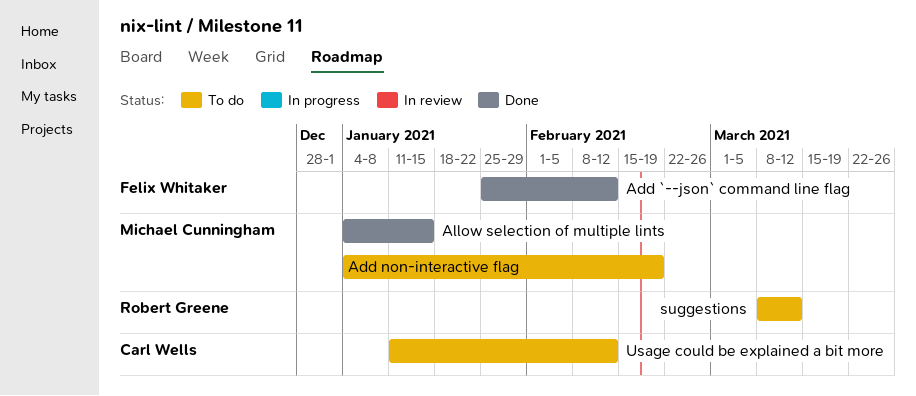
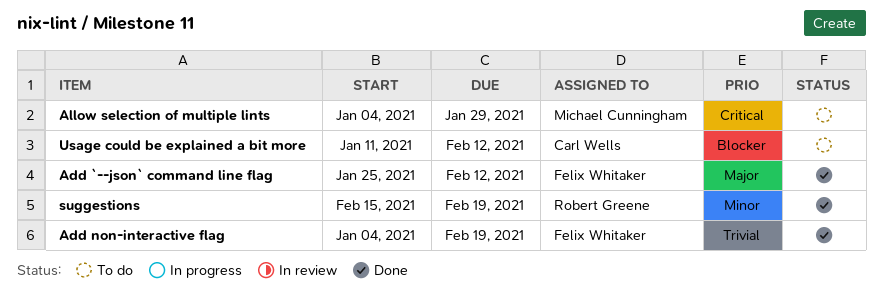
Add non-interactive flag, status: To do -> Done
Add non-interactive flag, owner: Michael Cunningham -> Felix Whitaker
Allow selection of multiple lints, status: Done -> To do
Allow selection of multiple lints, due: Jan 15 -> Jan 29
suggestions, status: To do -> Done
suggestions, start: Mar 8 -> Feb 15
suggestions, due: Mar 12 -> Feb 19

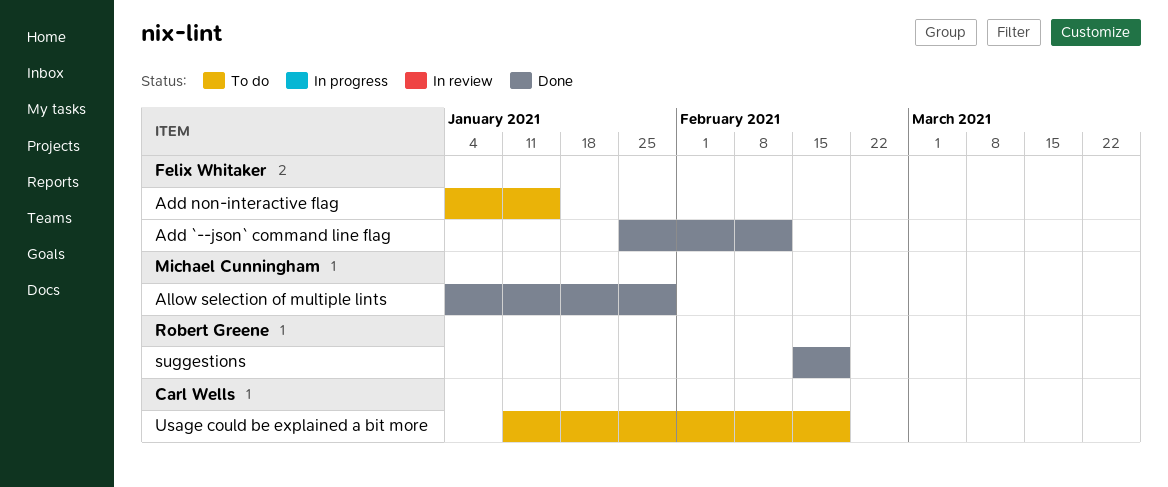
Add non-interactive flag, status: Done -> To do
Add non-interactive flag, due: Feb 19 -> Jan 15
Allow selection of multiple lints, status: To do -> Done
Usage could be explained a bit more, due: Feb 12 -> Feb 19

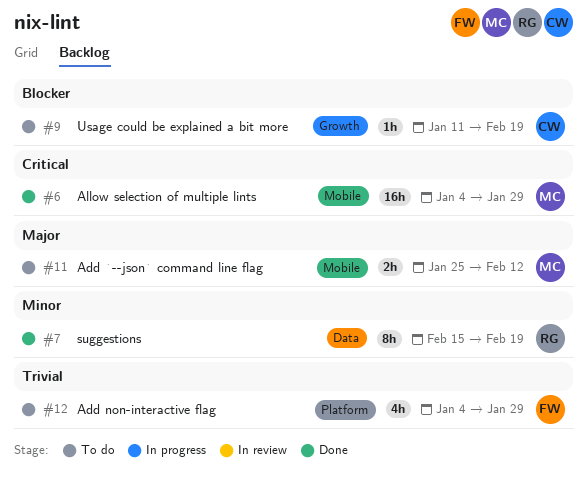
Add `--json` command line flag, status: Done -> To do
Add `--json` command line flag, owner: Felix Whitaker -> Michael Cunningham
Add non-interactive flag, due: Jan 15 -> Jan 29

